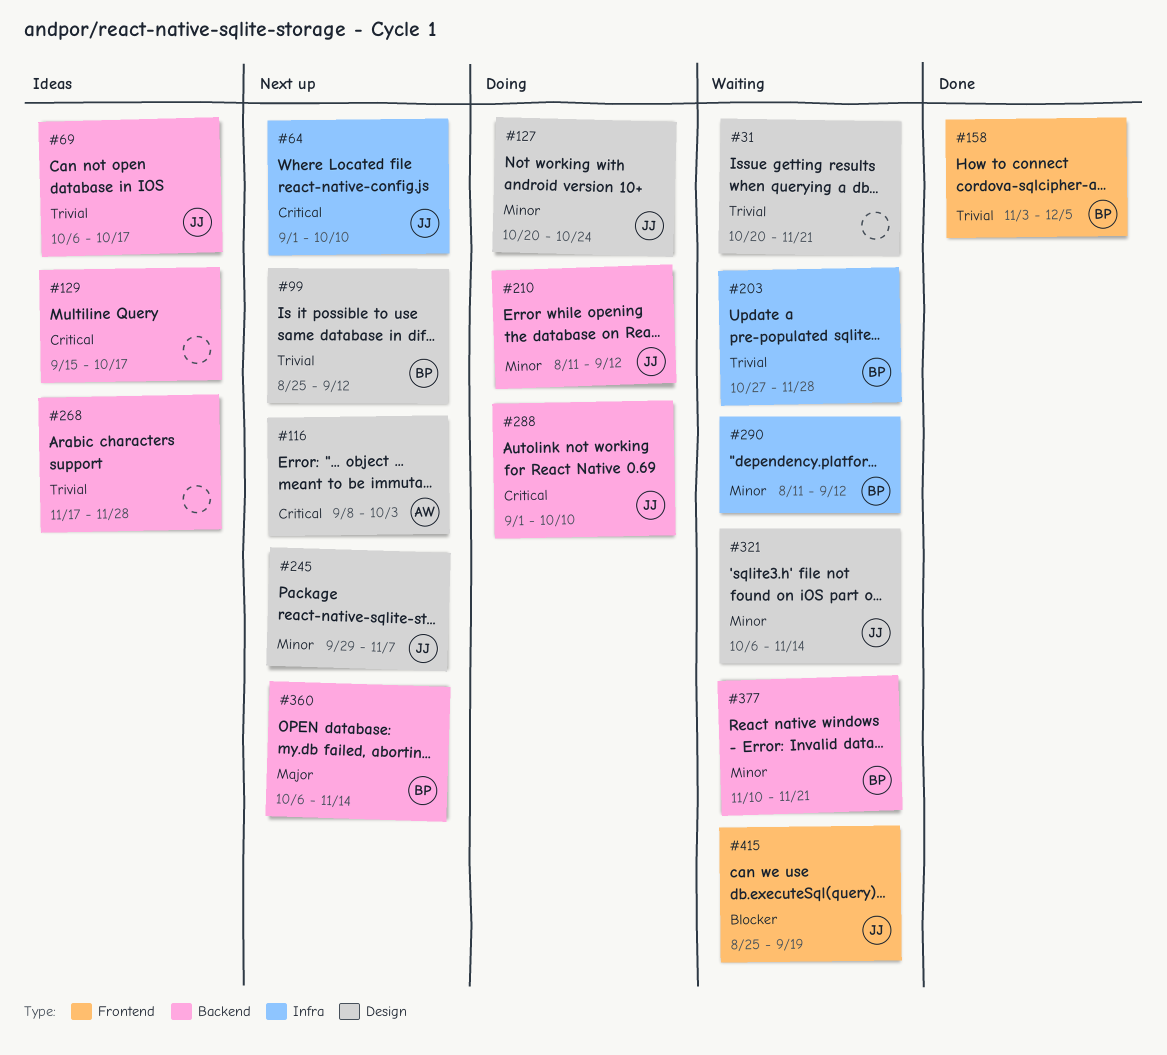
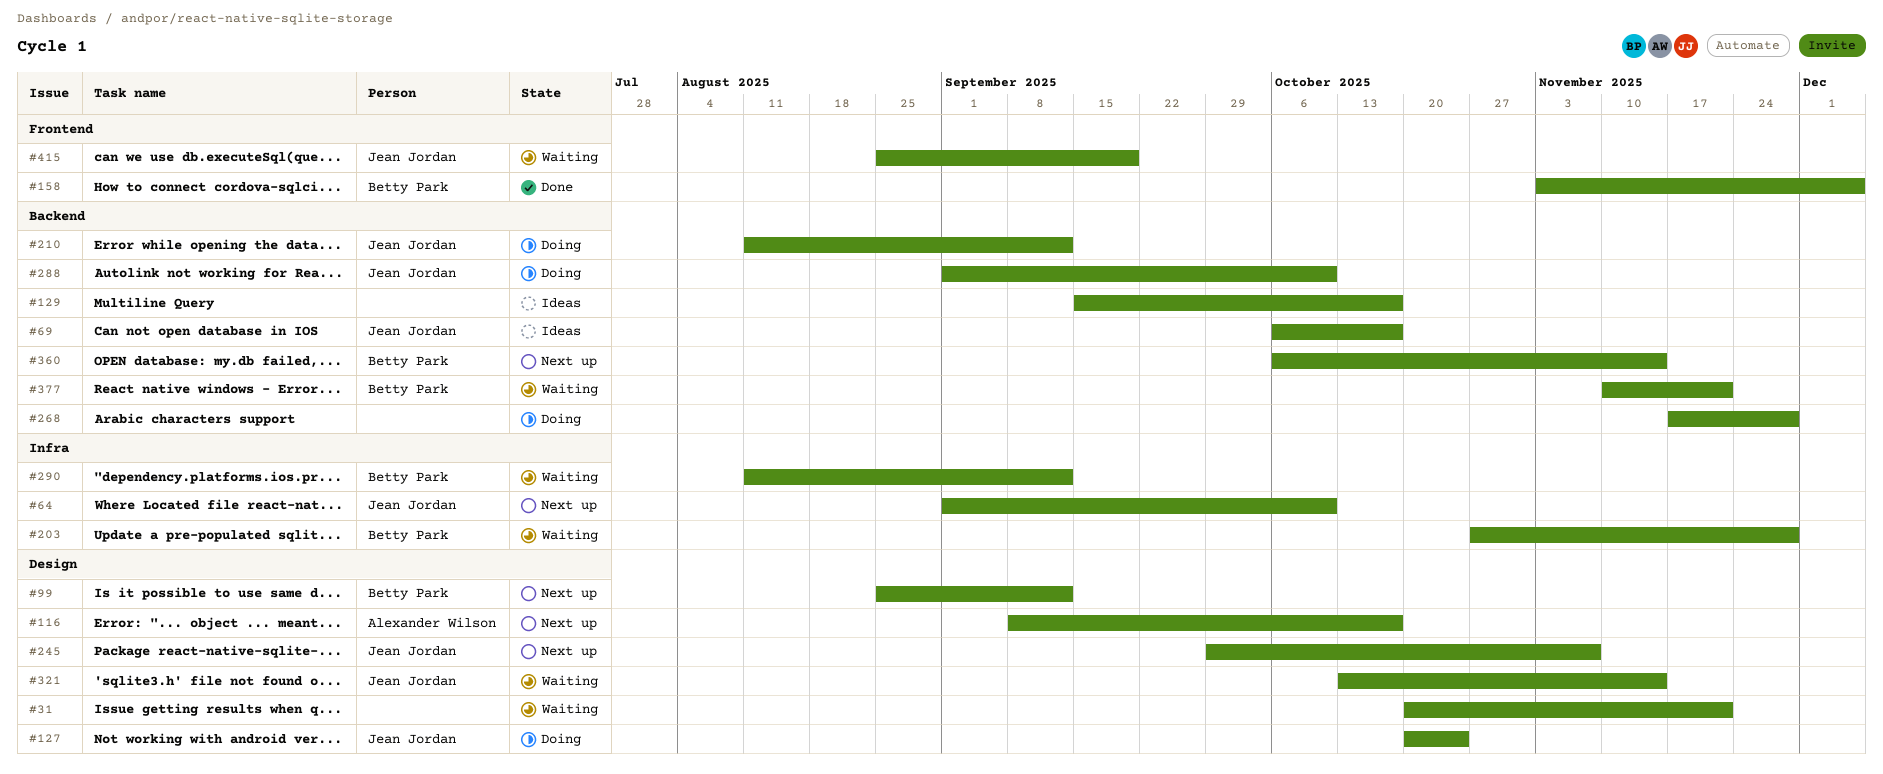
#116, due: Oct 3 -> Oct 17
#268, status: Ideas -> Doing
#321, start: Oct 6 -> Oct 13

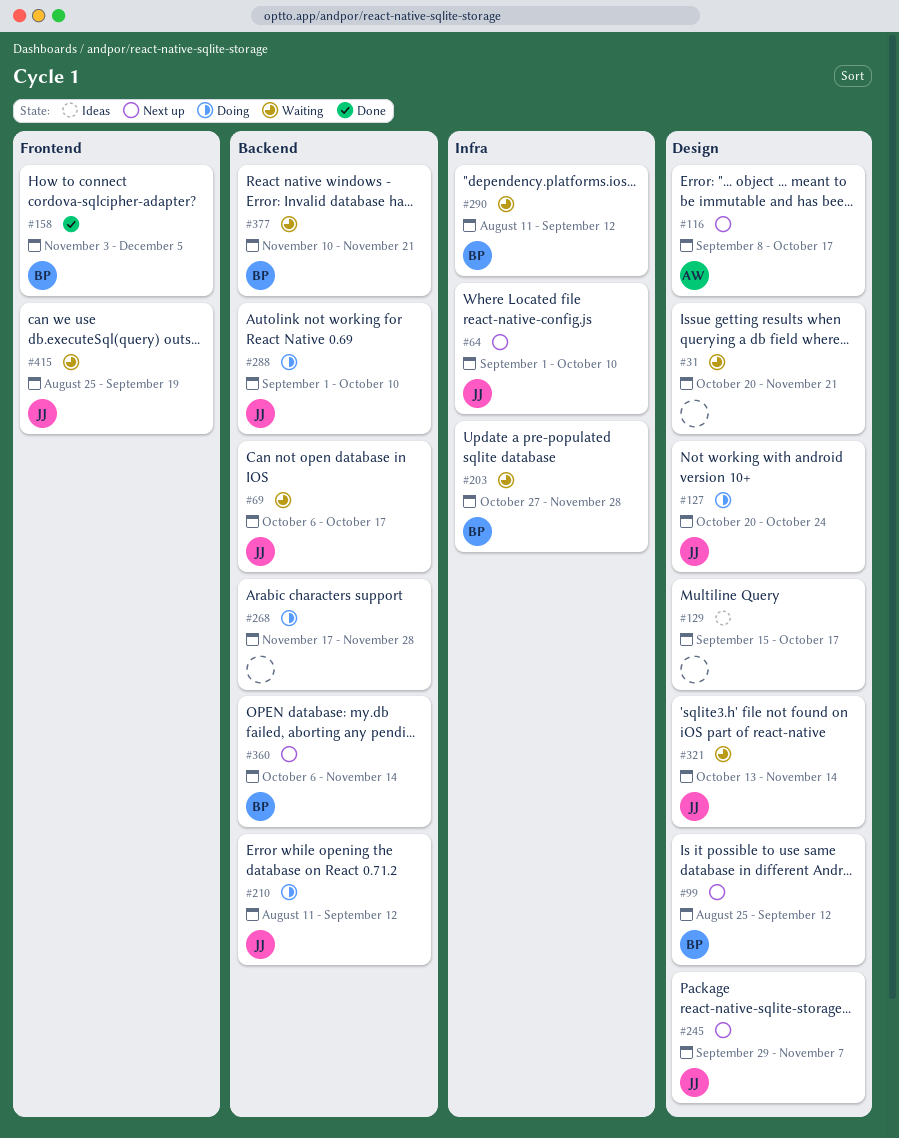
#69, status: Ideas -> Waiting
#129, label: Backend -> Design

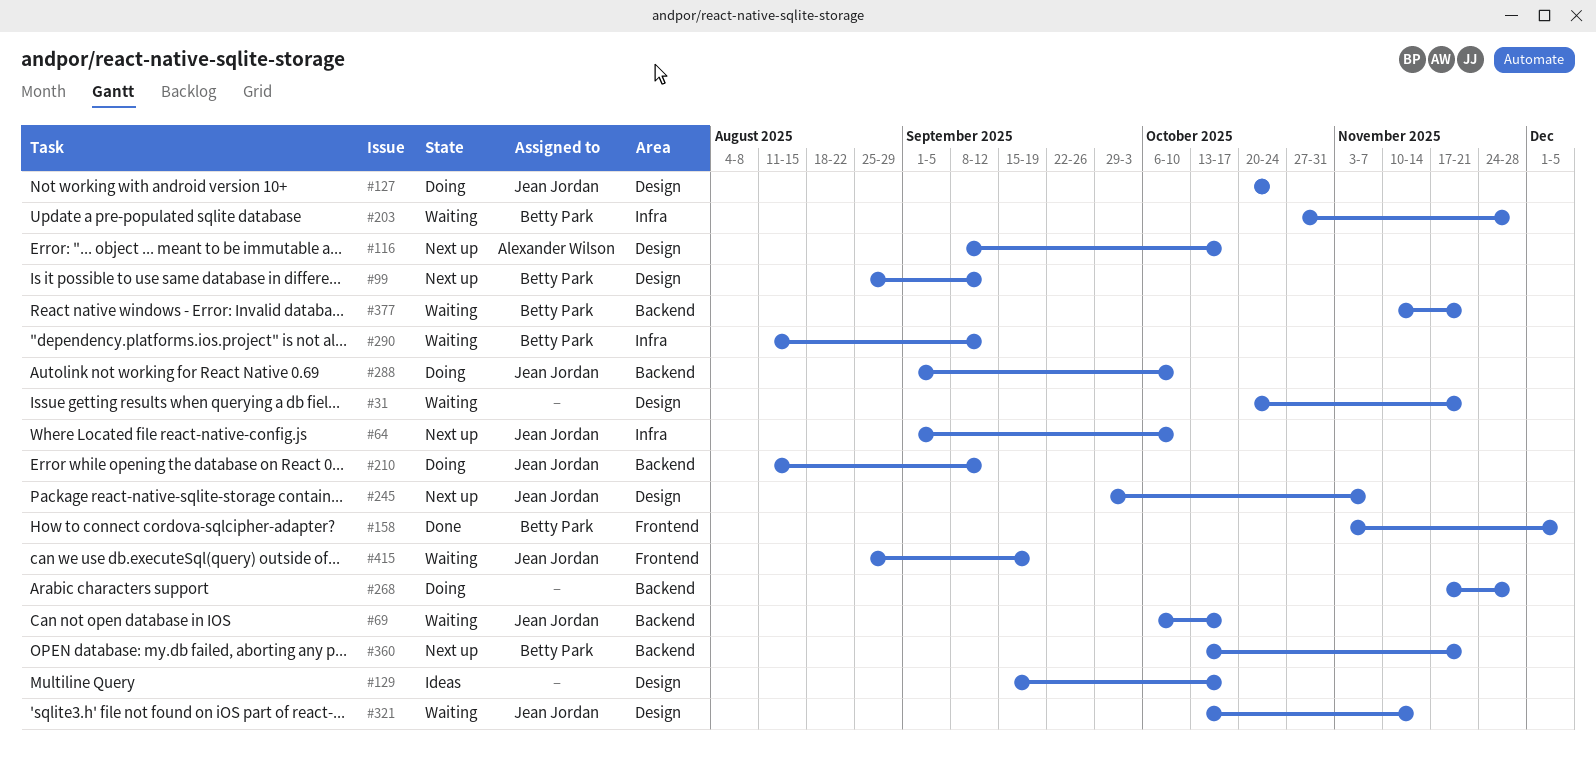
#360, start: Oct 6 -> Oct 13
#360, due: Nov 14 -> Nov 21

